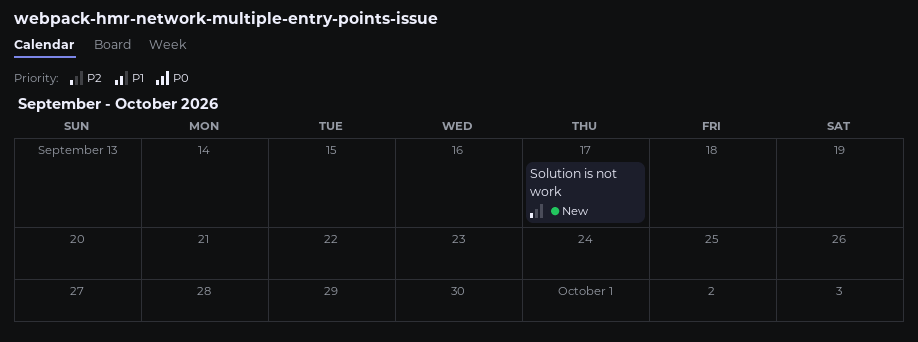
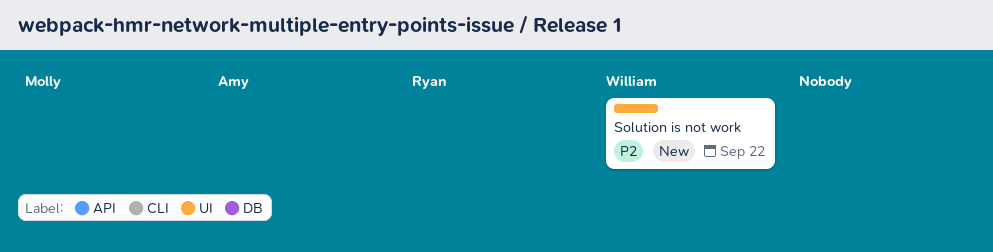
Solution is not work, due: Sep 17 -> Sep 22

